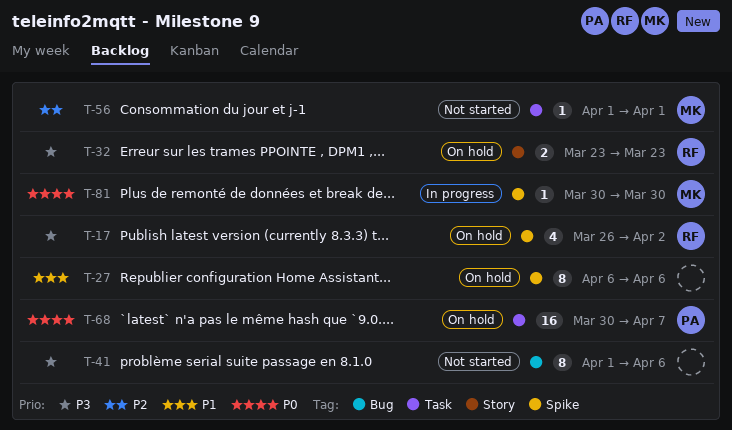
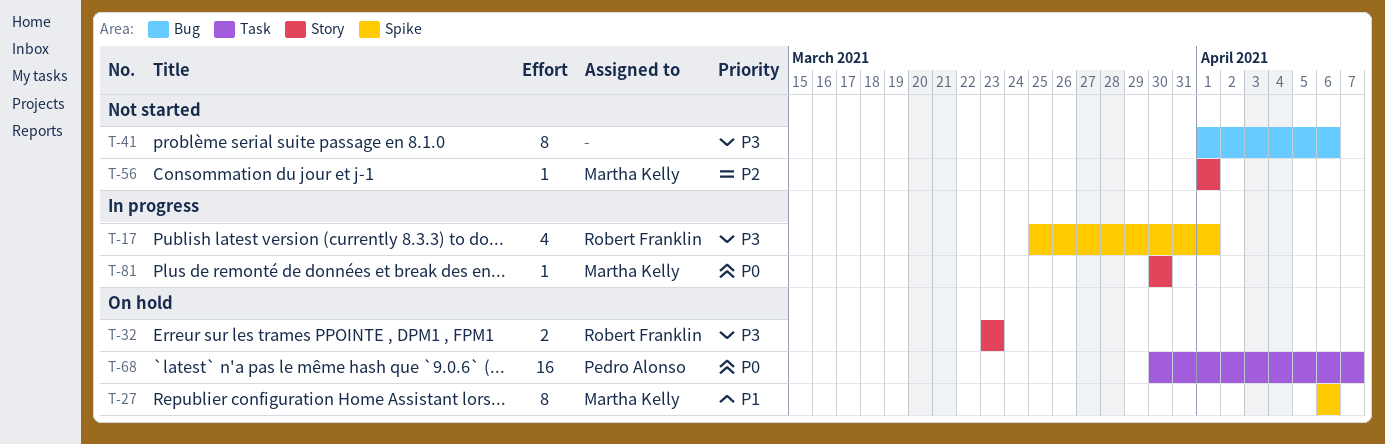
T-17, status: On hold -> In progress
T-17, start: Mar 26 -> Mar 25
T-17, due: Apr 2 -> Apr 1
T-27, owner: none -> Martha Kelly
T-56, label: Task -> Story
T-81, label: Spike -> Story

